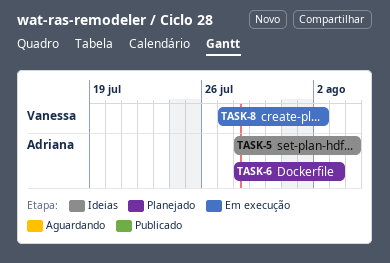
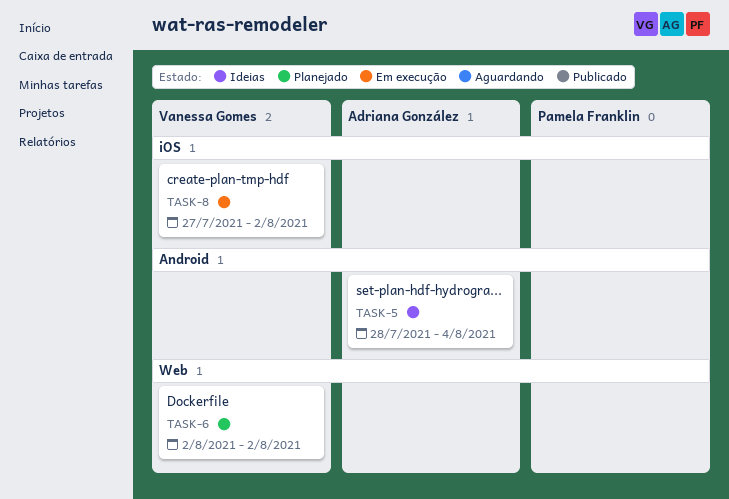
TASK-6, owner: Adriana González -> Vanessa Gomes
TASK-6, start: Jul 28 -> Aug 2
TASK-6, due: Aug 3 -> Aug 2

